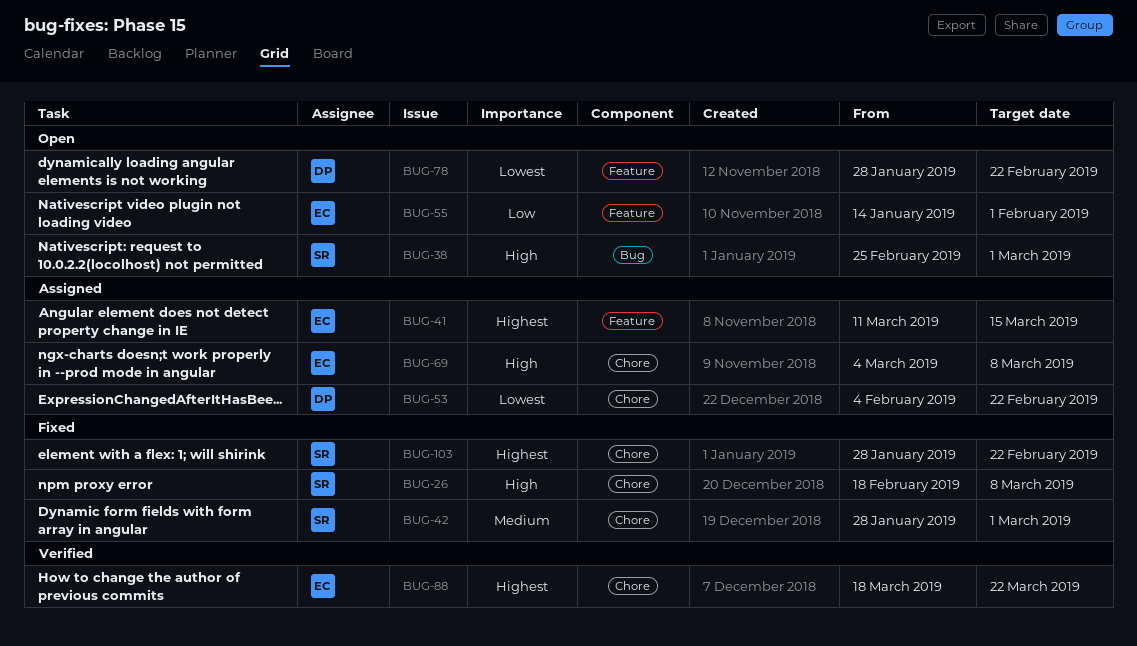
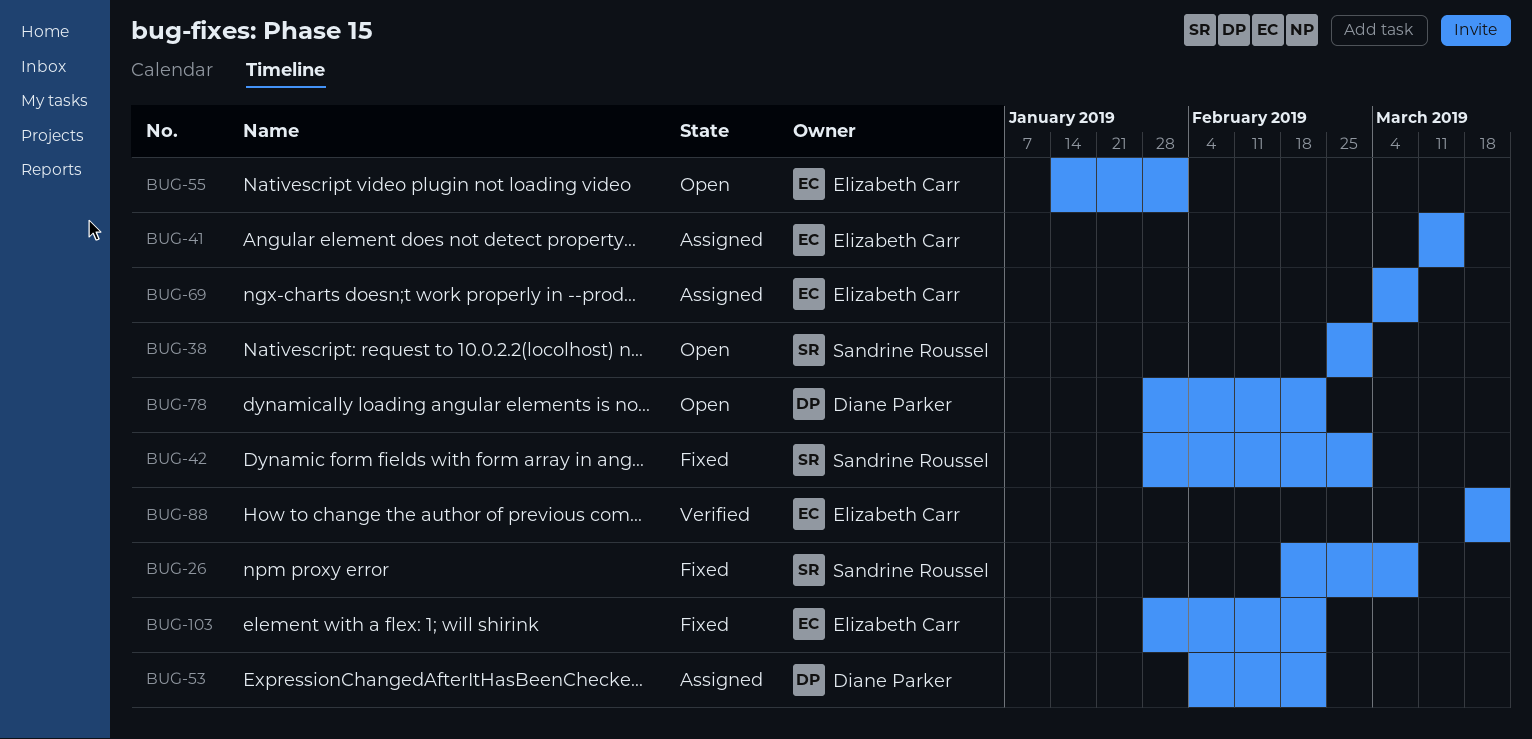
BUG-103, owner: Sandrine Roussel -> Elizabeth Carr

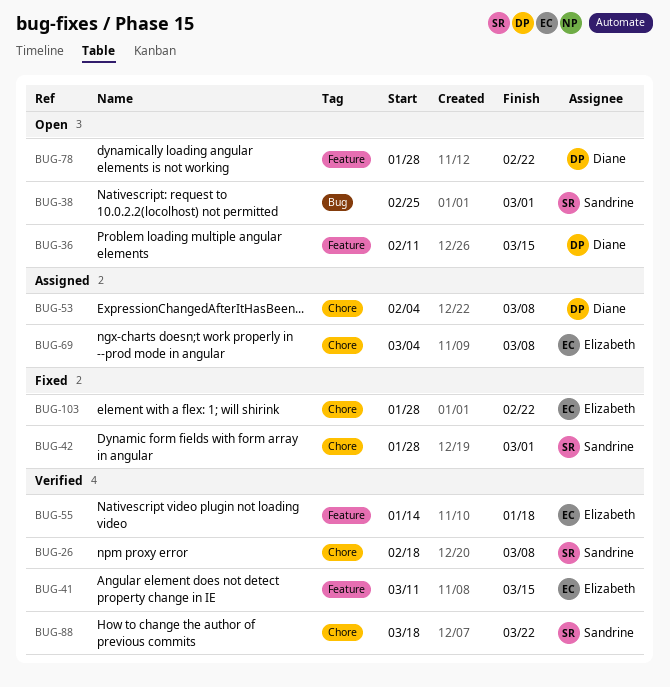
BUG-26, status: Fixed -> Verified
BUG-36: none -> present
BUG-41, status: Assigned -> Verified
BUG-53, due: Feb 22 -> Mar 8
BUG-55, status: Open -> Verified
BUG-55, due: Feb 1 -> Jan 18
BUG-88, owner: Elizabeth Carr -> Sandrine Roussel

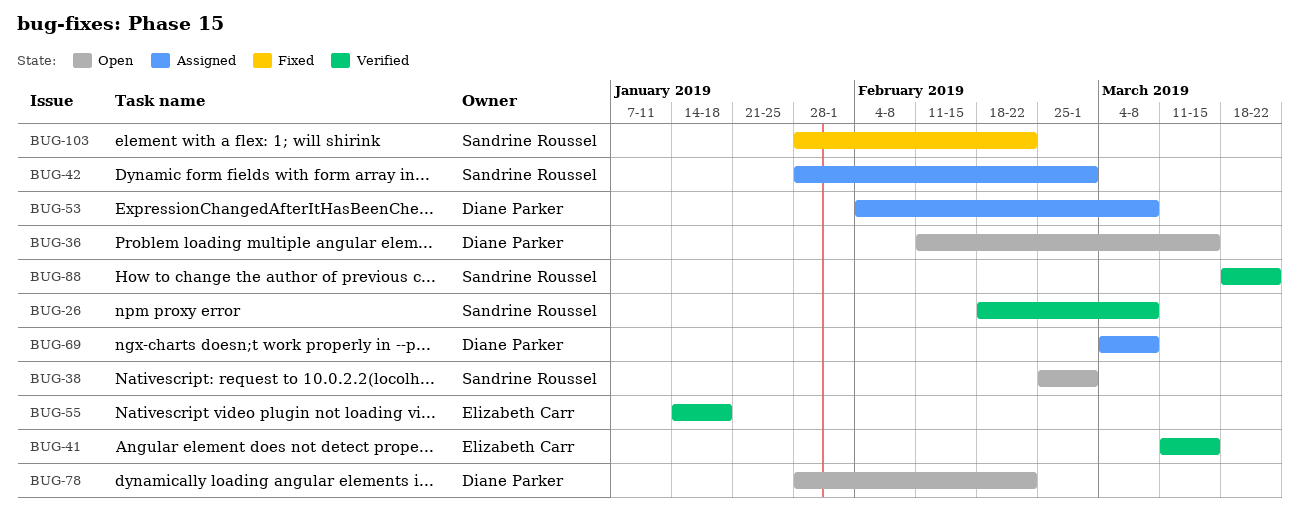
BUG-42, status: Fixed -> Assigned
BUG-69, owner: Elizabeth Carr -> Diane Parker
BUG-103, owner: Elizabeth Carr -> Sandrine Roussel

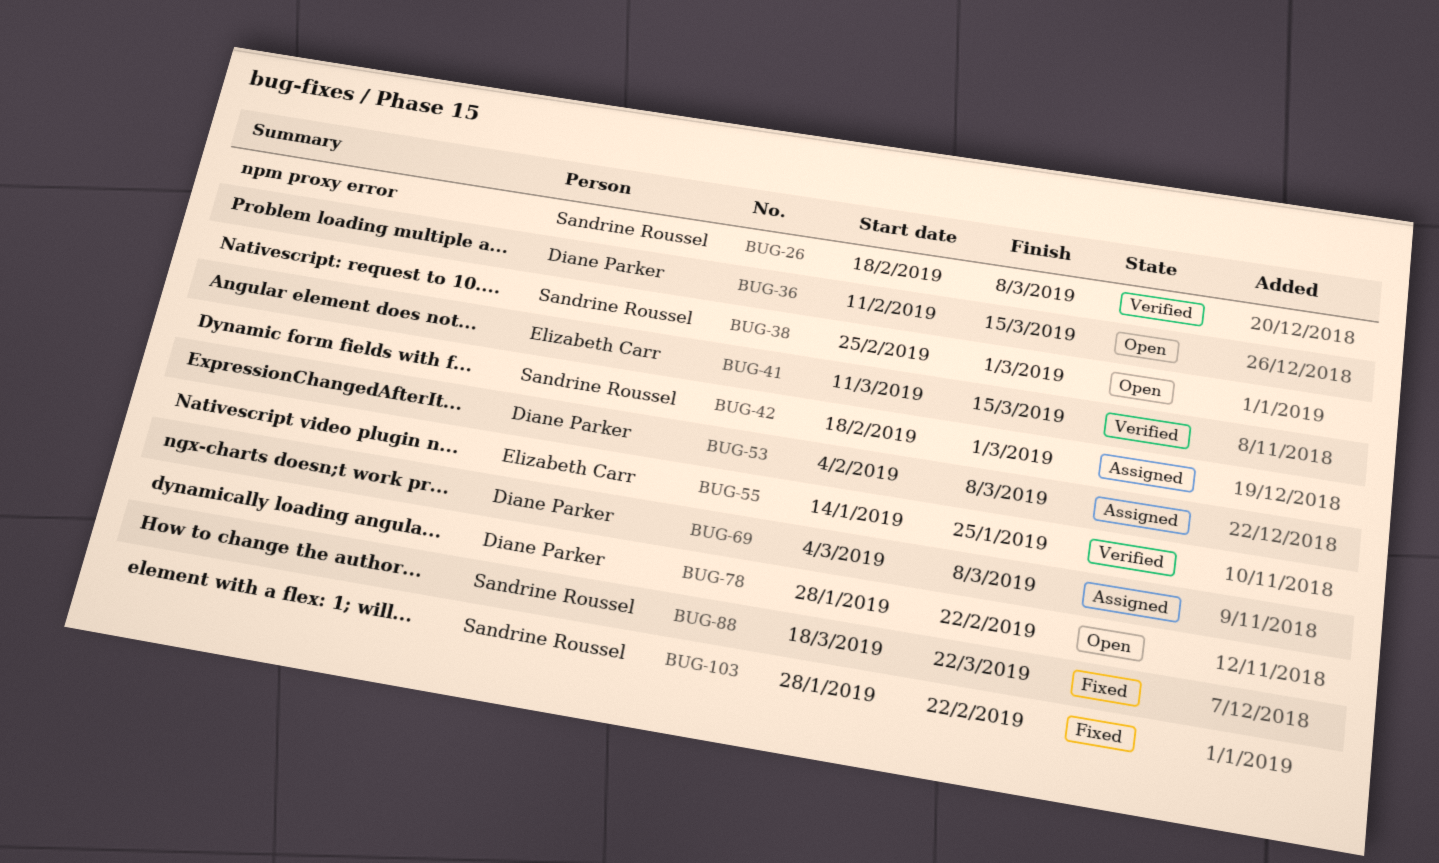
BUG-42, start: Jan 28 -> Feb 18
BUG-55, due: Jan 18 -> Jan 25
BUG-88, status: Verified -> Fixed

